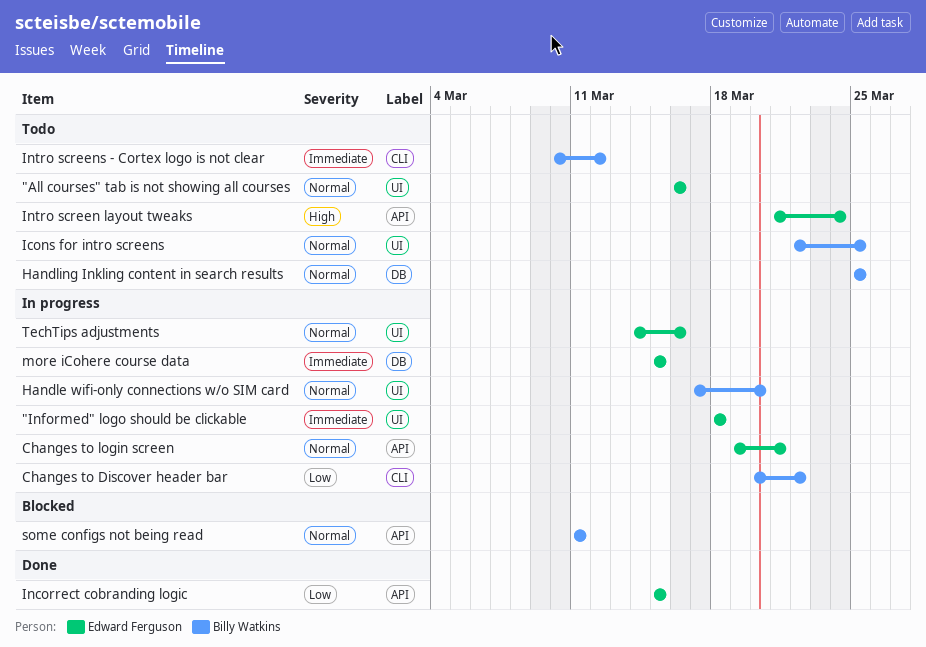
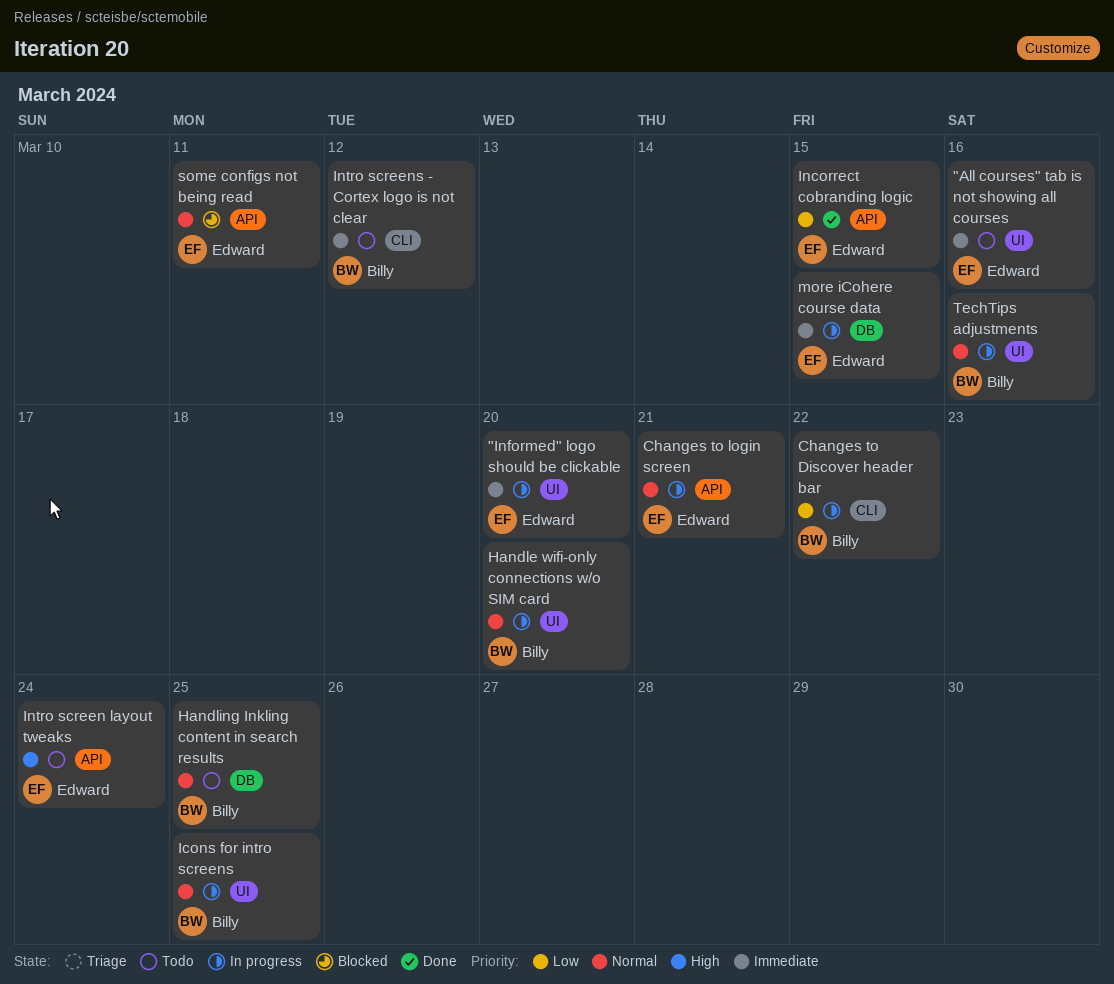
"All courses" tab is not showing all courses, priority: Normal -> Immediate
"Informed" logo should be clickable, due: Mar 18 -> Mar 20
Icons for intro screens, status: Todo -> In progress
some configs not being read, owner: Billy Watkins -> Edward Ferguson
TechTips adjustments, owner: Edward Ferguson -> Billy Watkins

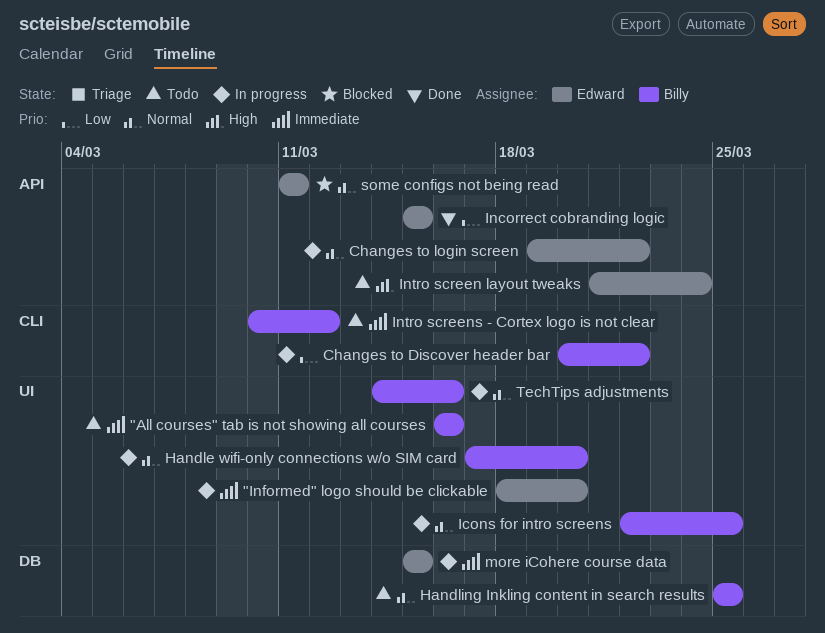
"All courses" tab is not showing all courses, owner: Edward -> Billy
Changes to login screen, due: Mar 21 -> Mar 22

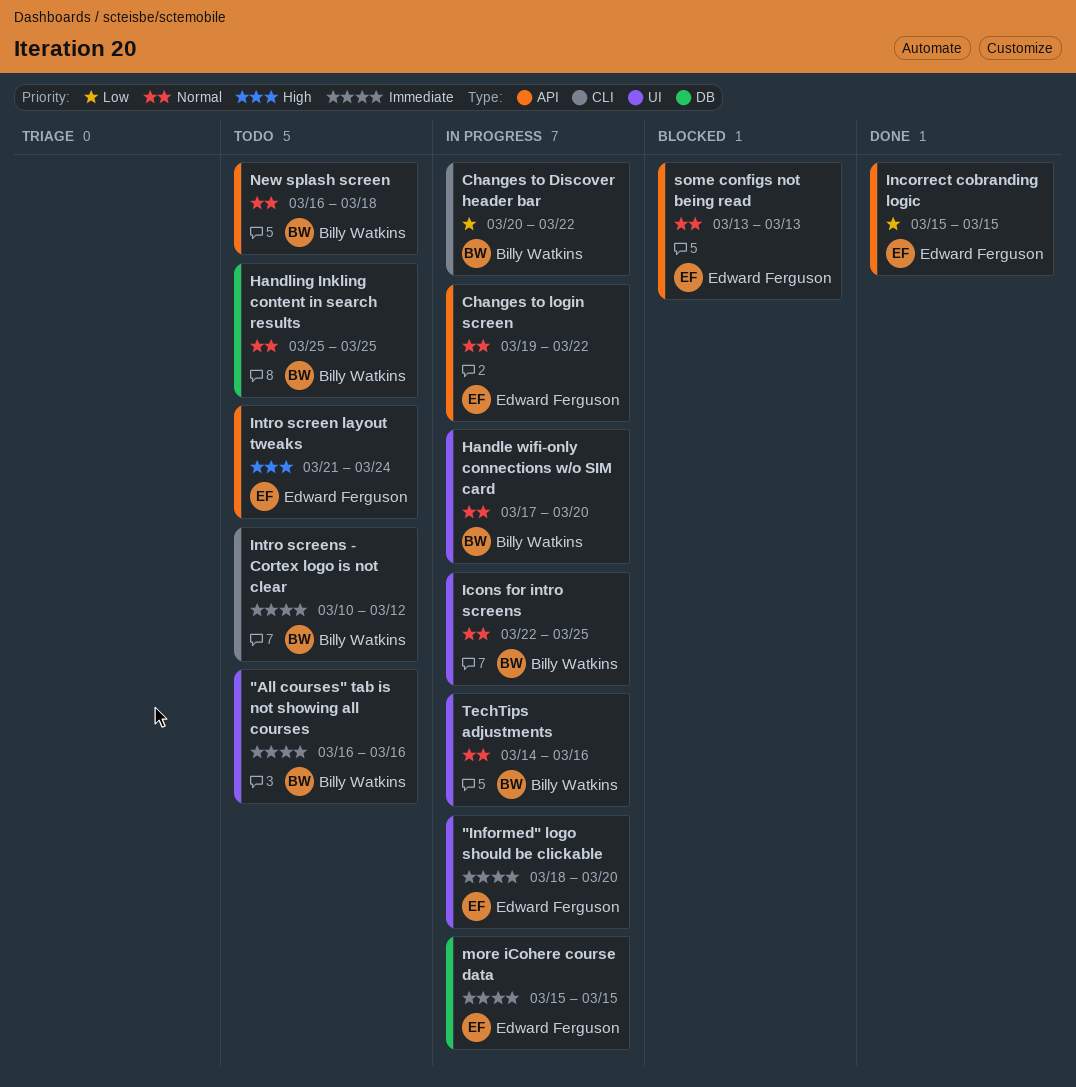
New splash screen: none -> present
some configs not being read, start: Mar 11 -> Mar 13
some configs not being read, due: Mar 11 -> Mar 13

